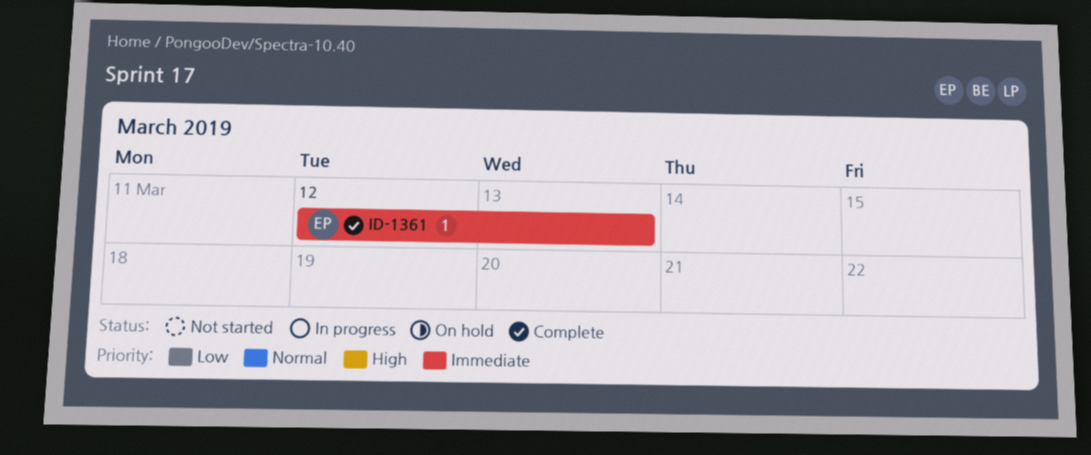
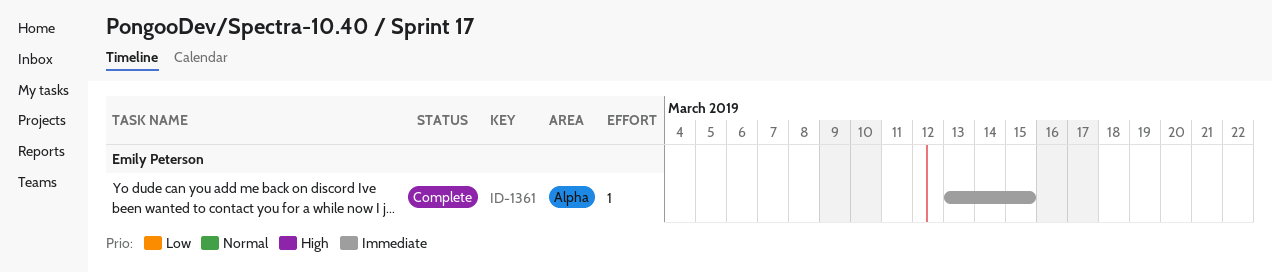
ID-1361, start: Mar 12 -> Mar 13
ID-1361, due: Mar 13 -> Mar 15

